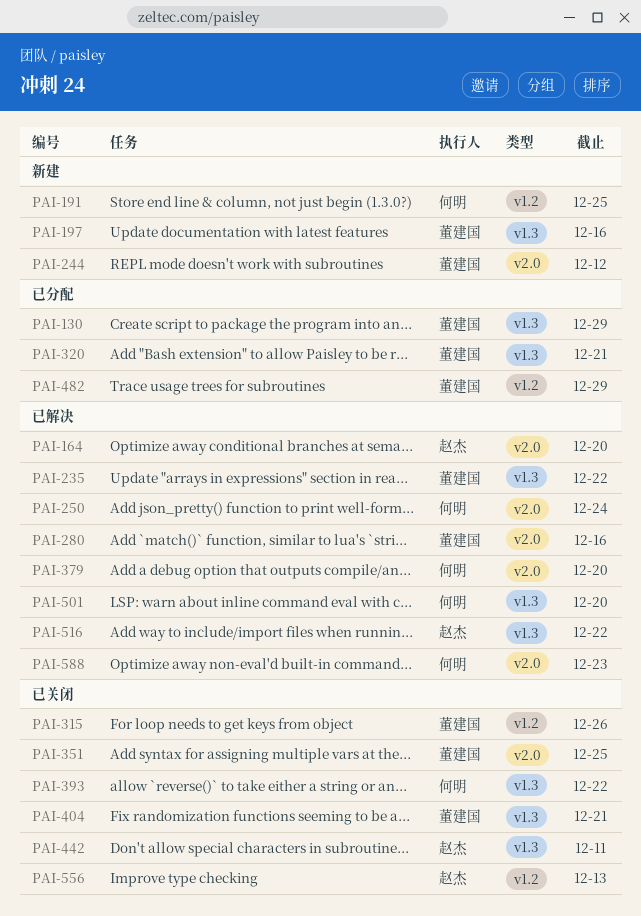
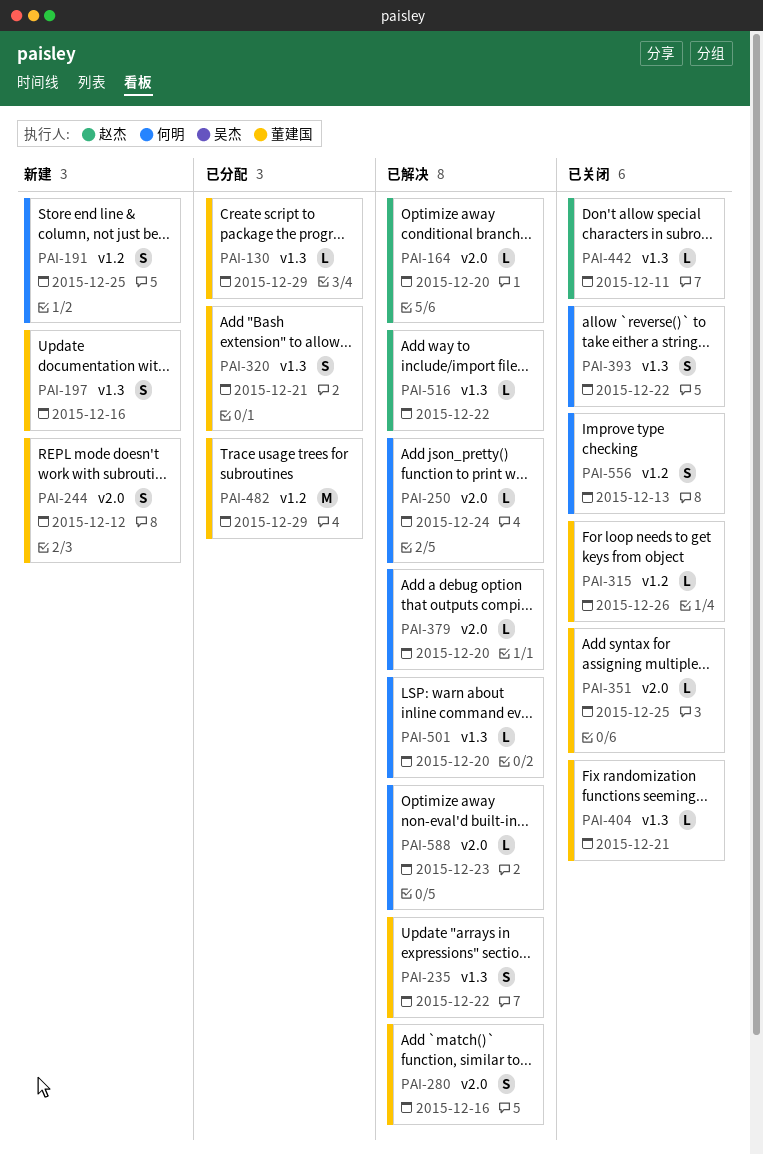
PAI-556, owner: 赵杰 -> 何明

